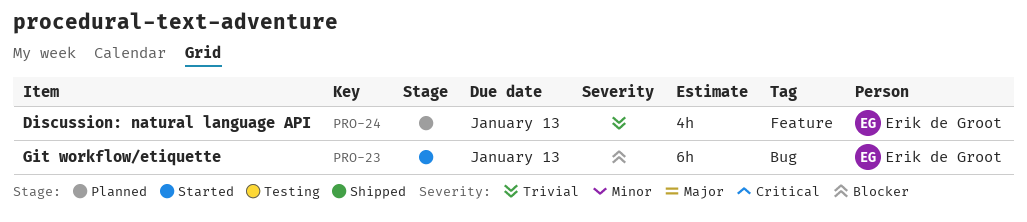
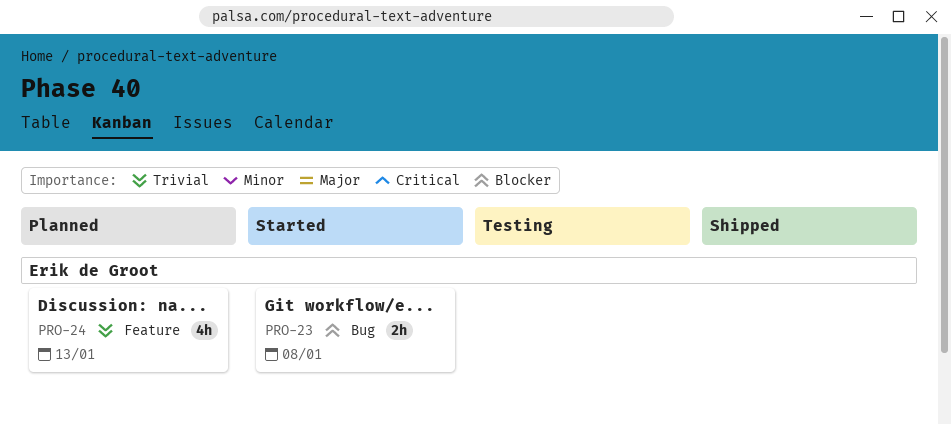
PRO-23, estimate: 6h -> 2h
PRO-23, due: Jan 13 -> Jan 8

